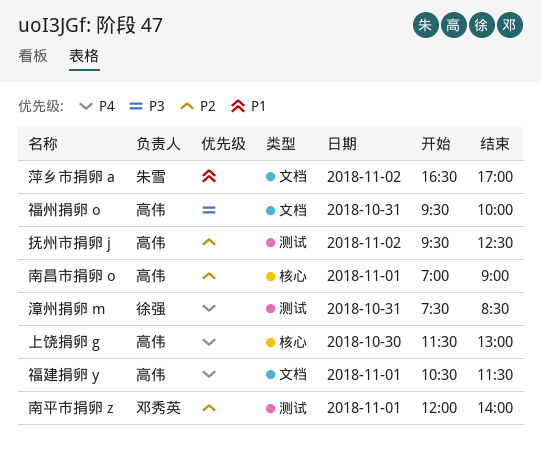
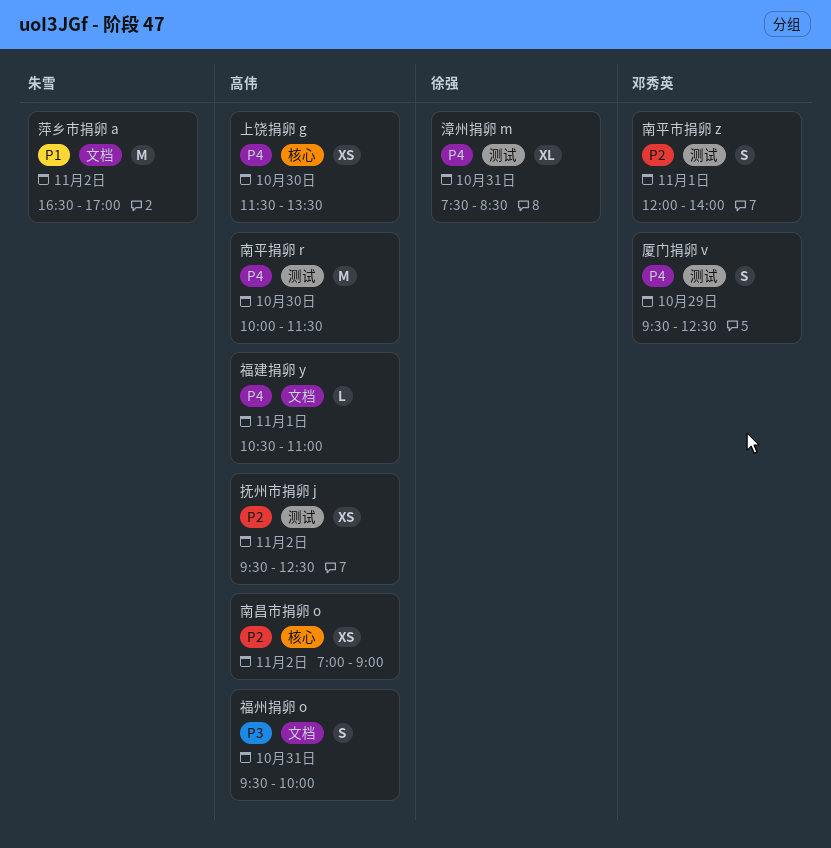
上饶捐卵 g, ends: 13:00 -> 13:30
南平捐卵 r: none -> present
南昌市捐卵 o, day: Nov 1 -> Nov 2
厦门捐卵 v: none -> present
福建捐卵 y, ends: 11:30 -> 11:00

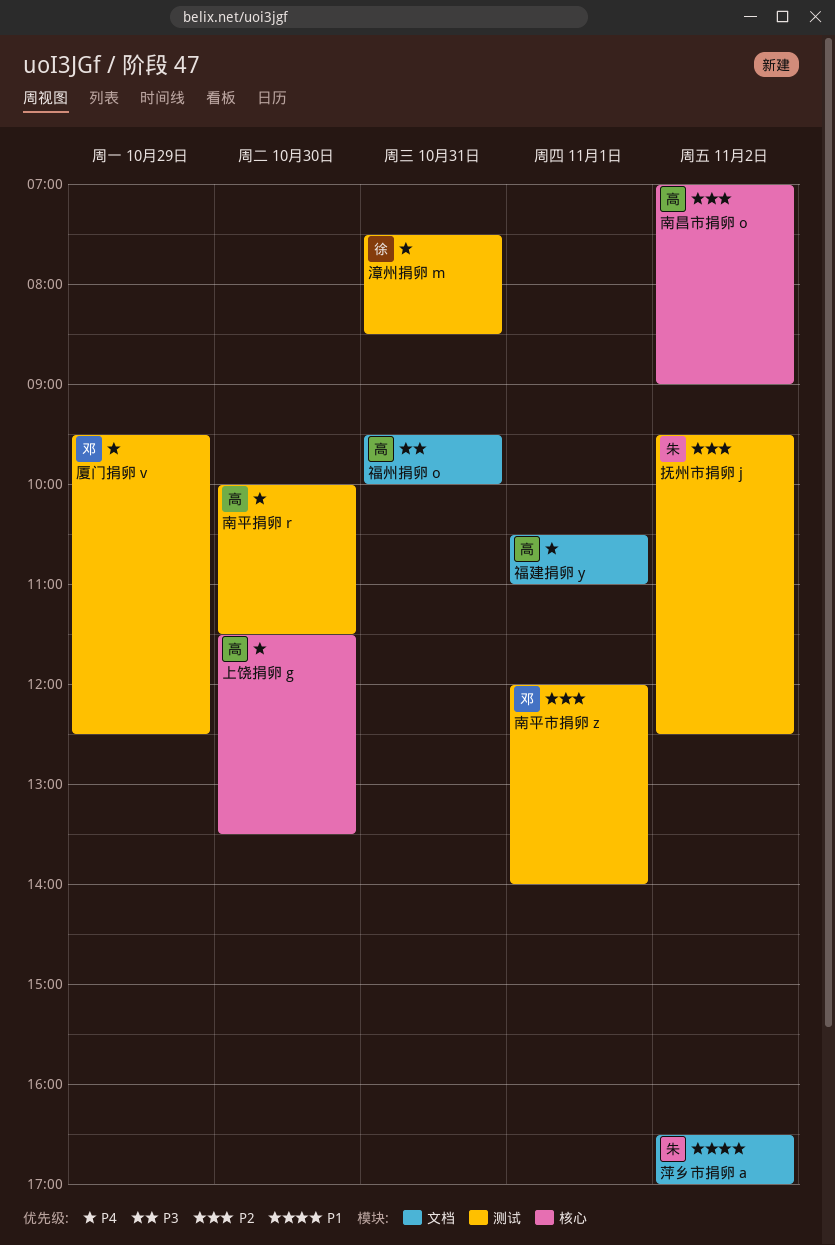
抚州市捐卵 j, owner: 高伟 -> 朱雪

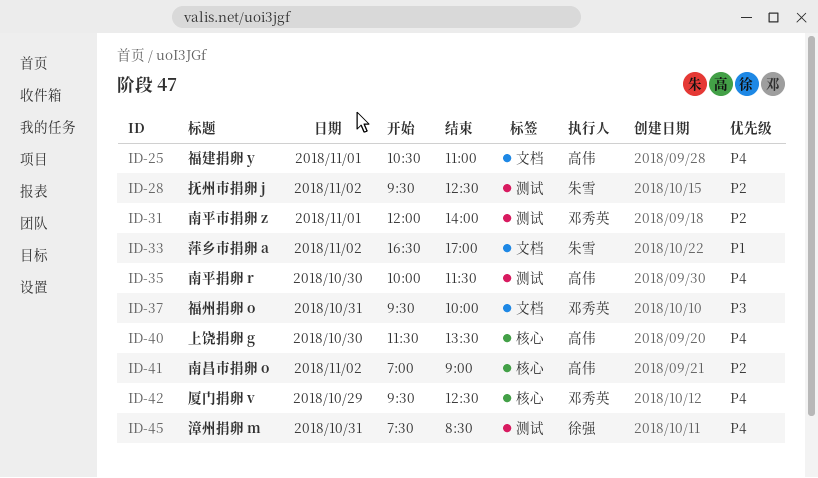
厦门捐卵 v, label: 测试 -> 核心
福州捐卵 o, owner: 高伟 -> 邓秀英

